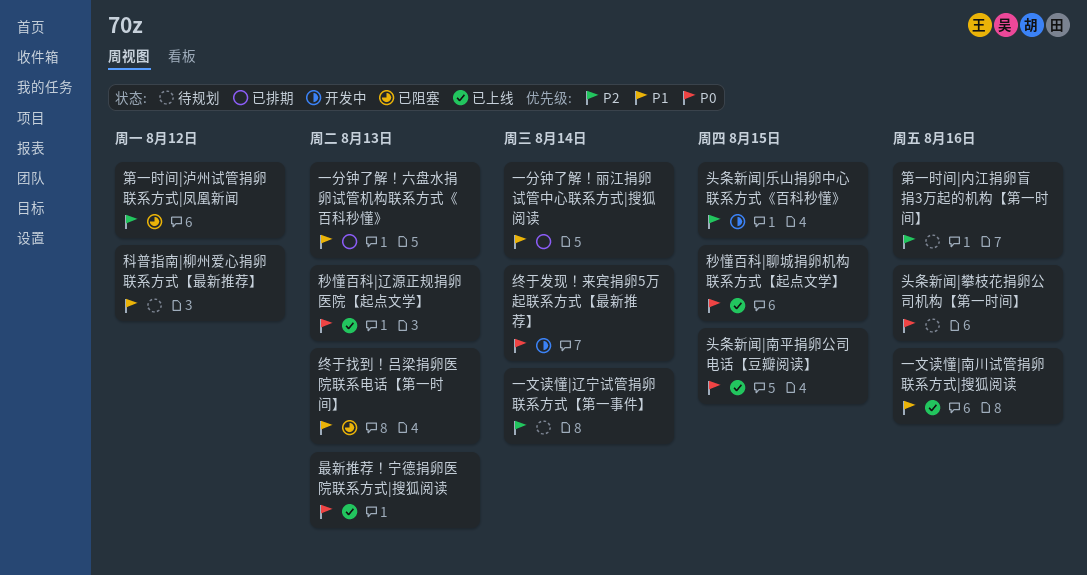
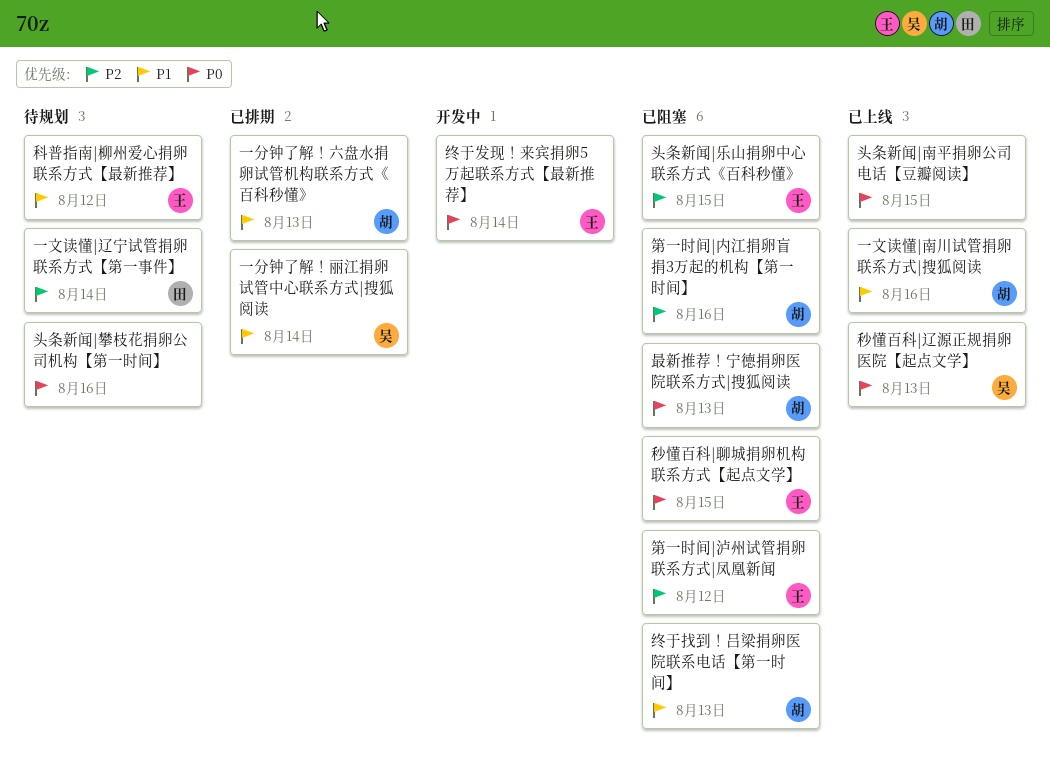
头条新闻|乐山捐卵中心联系方式《百科秒懂》, status: 开发中 -> 已阻塞
最新推荐！宁德捐卵医院联系方式|搜狐阅读, status: 已上线 -> 已阻塞
秒懂百科|聊城捐卵机构联系方式【起点文学】, status: 已上线 -> 已阻塞
第一时间|内江捐卵盲捐3万起的机构【第一时间】, status: 待规划 -> 已阻塞

